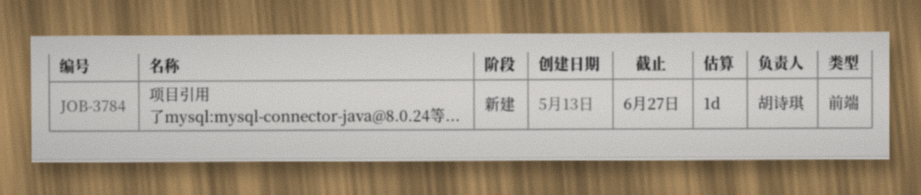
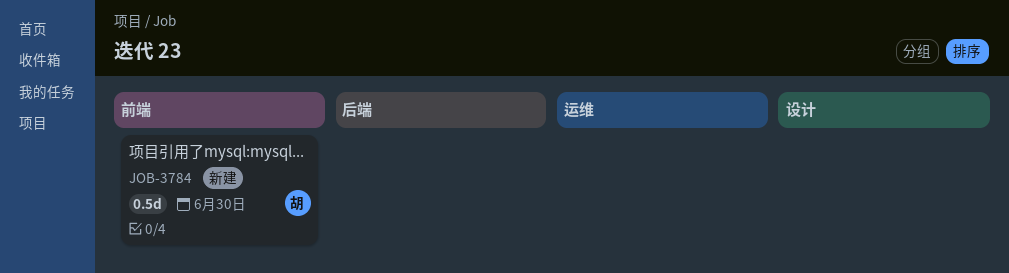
JOB-3784, estimate: 1d -> 0.5d
JOB-3784, due: Jun 27 -> Jun 30

